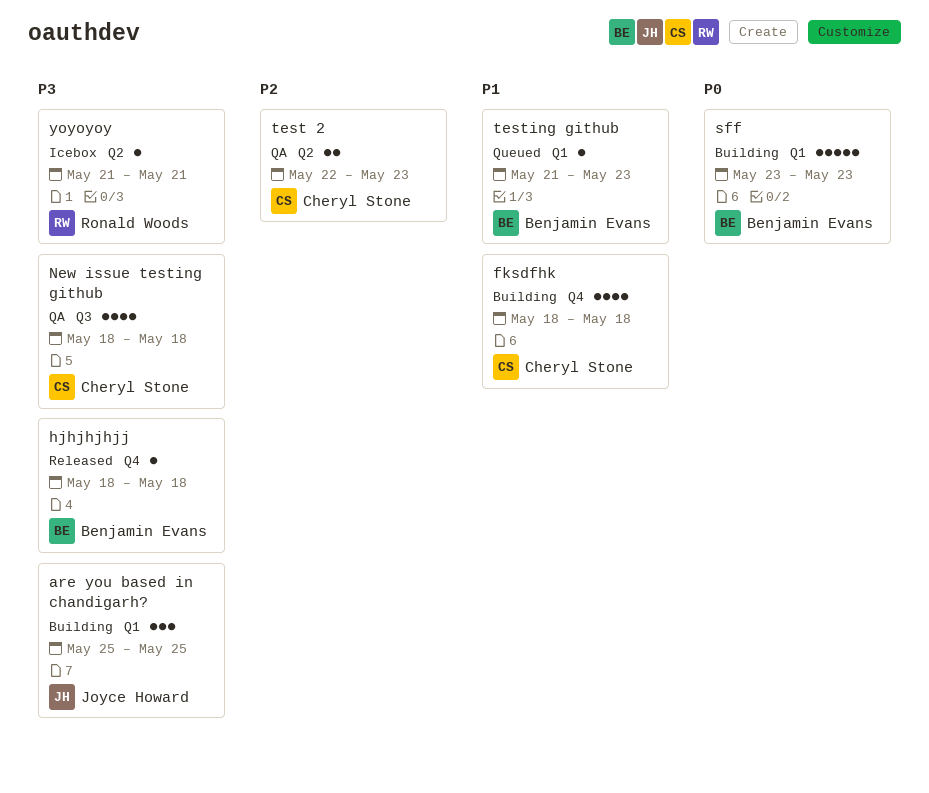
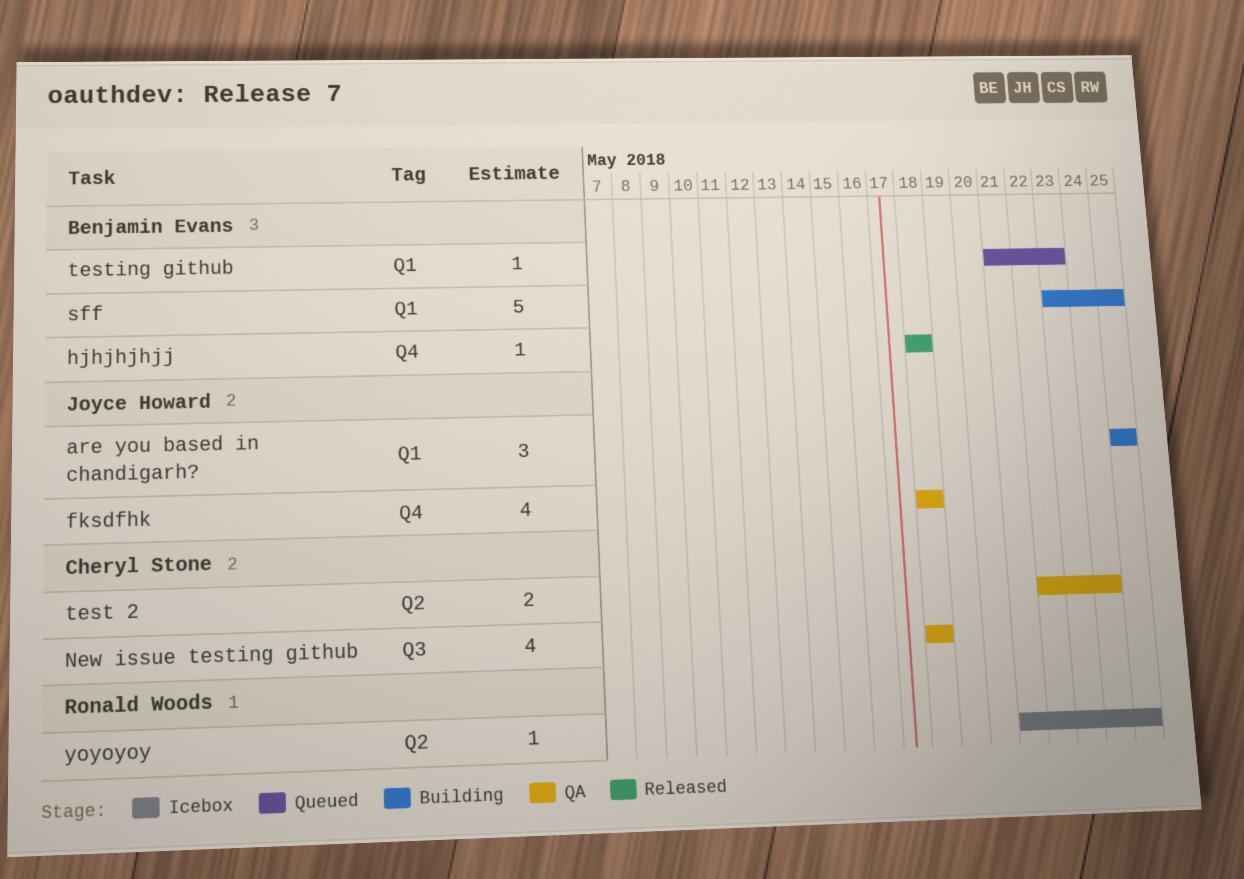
fksdfhk, status: Building -> QA
fksdfhk, owner: Cheryl Stone -> Joyce Howard
sff, due: May 23 -> May 25
test 2, due: May 23 -> May 24
yoyoyoy, due: May 21 -> May 25

